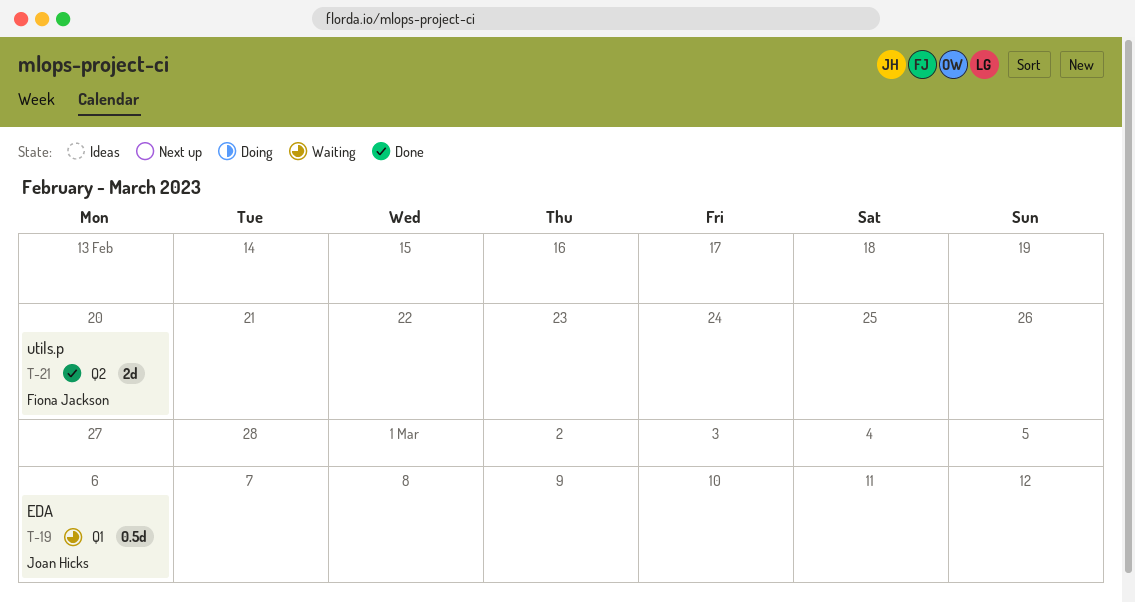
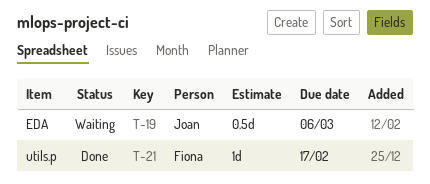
T-21, estimate: 2d -> 1d
T-21, due: Feb 20 -> Feb 17

